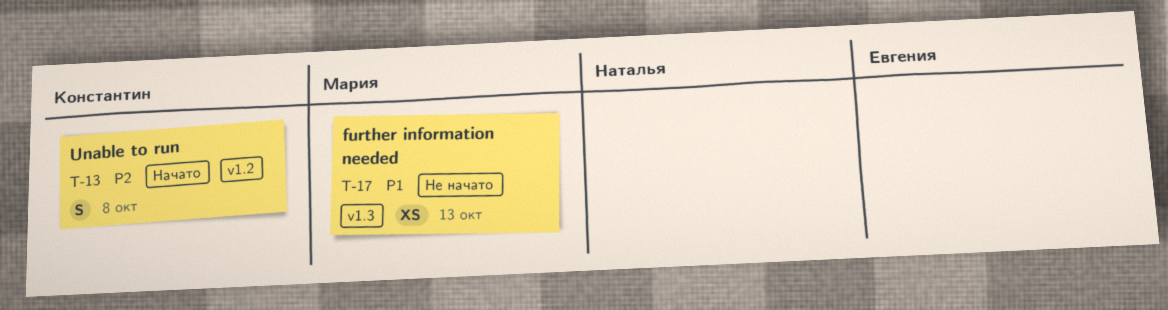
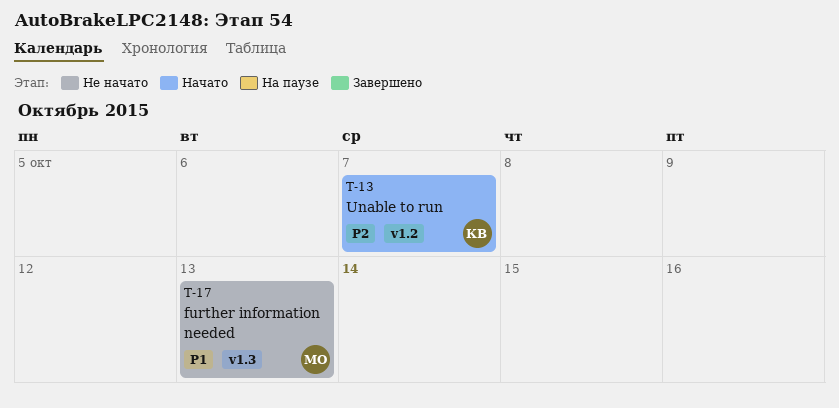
T-13, due: Oct 8 -> Oct 7

